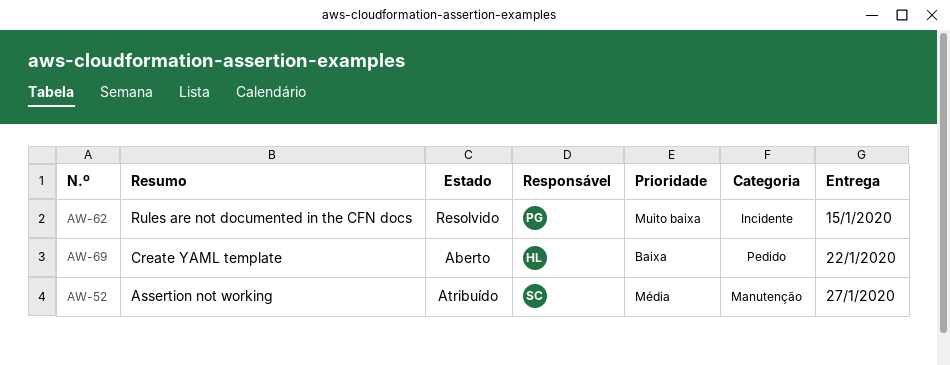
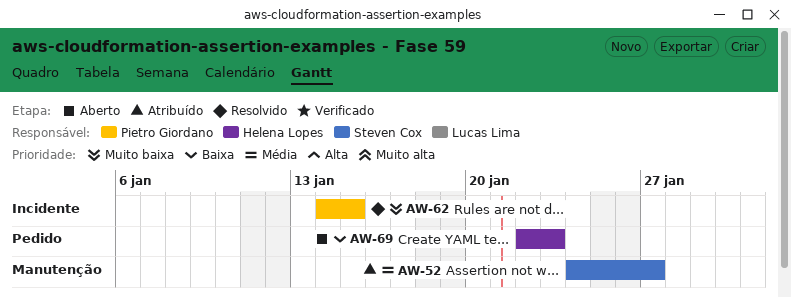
AW-69, due: Jan 22 -> Jan 23

